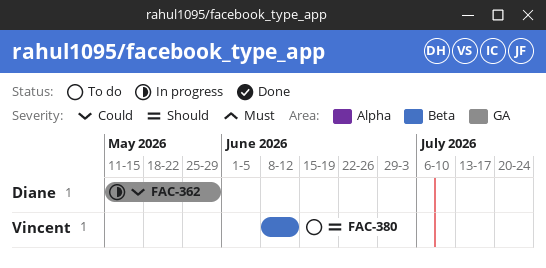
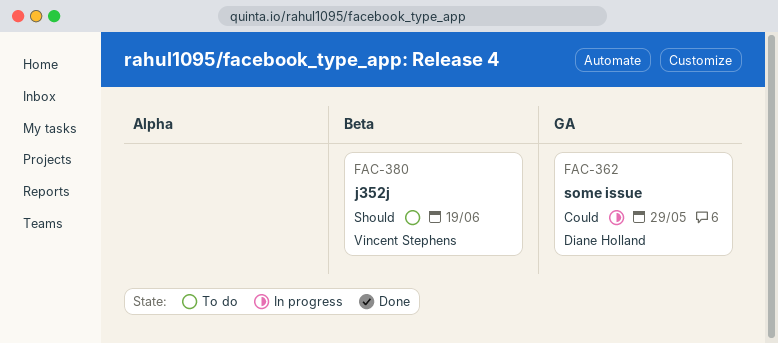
FAC-380, due: Jun 12 -> Jun 19

